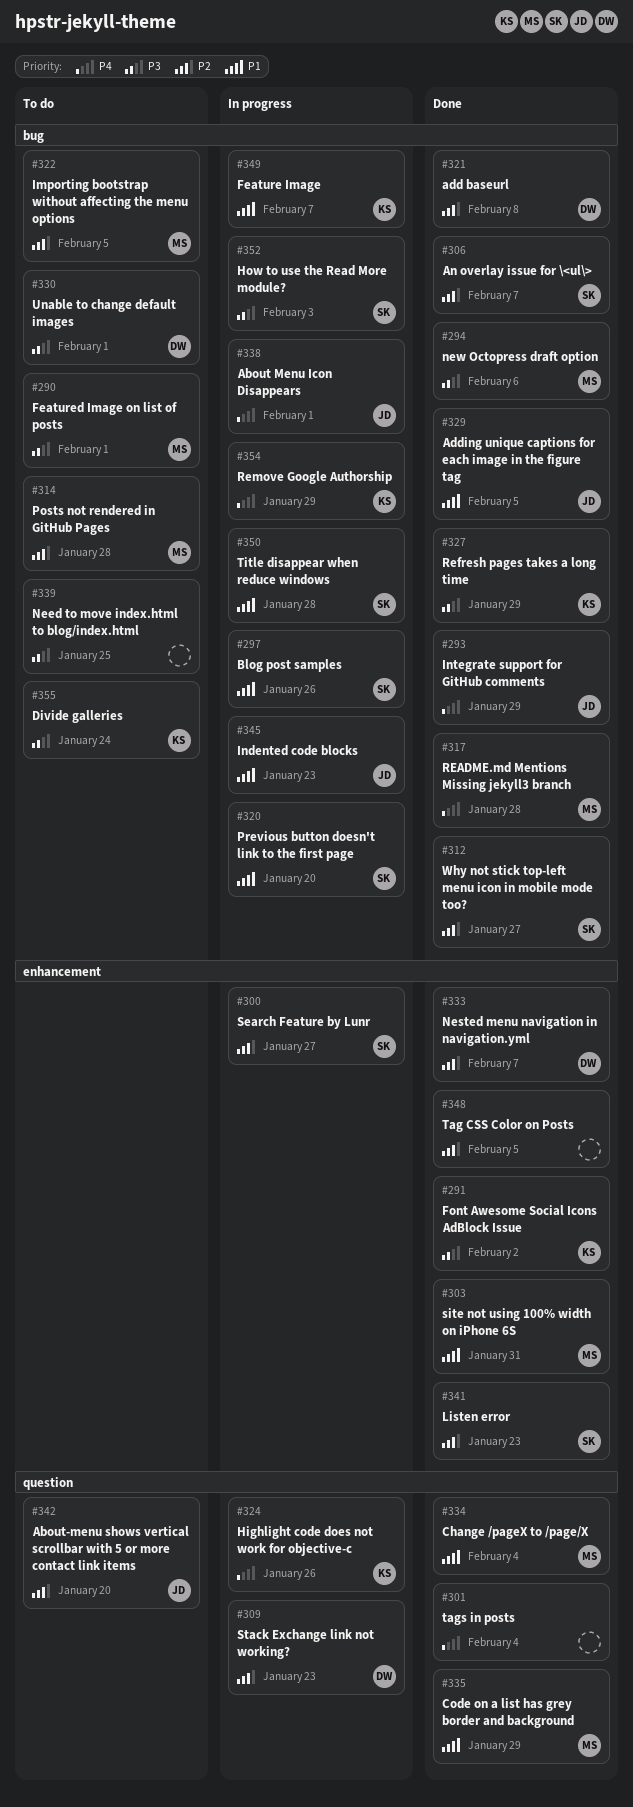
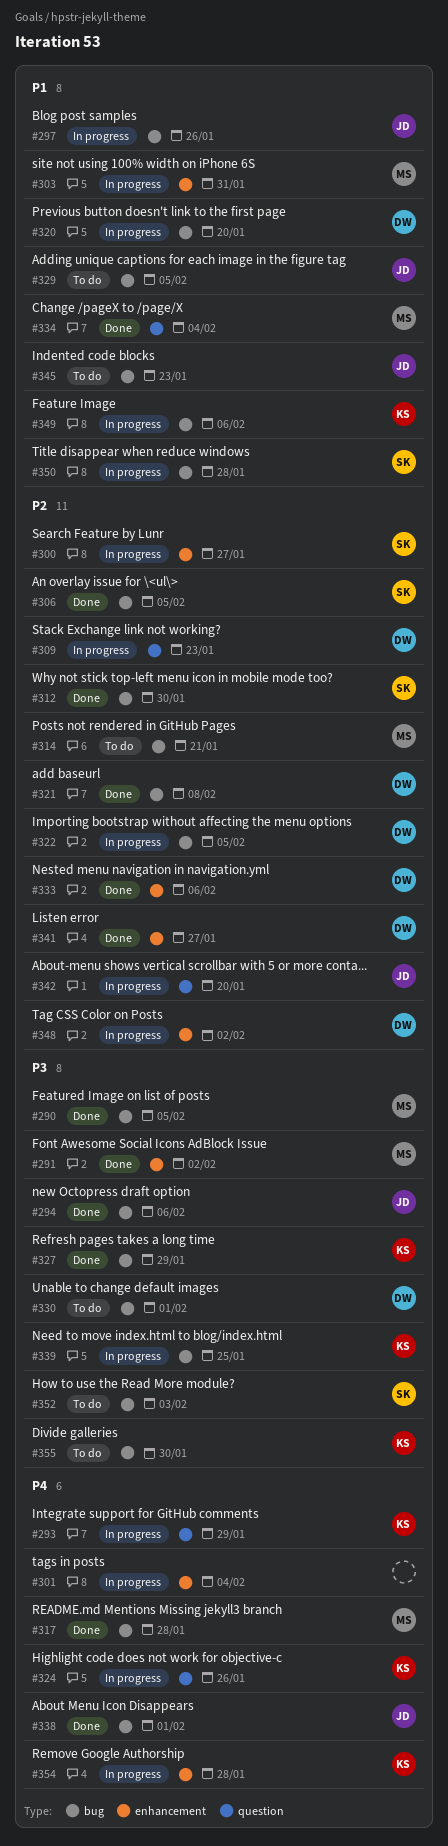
#290, status: To do -> Done
#290, due: Feb 1 -> Feb 5
#291, owner: KS -> MS
#293, status: Done -> In progress
#293, owner: JD -> KS
#293, label: bug -> question
#294, owner: MS -> JD
#297, owner: SK -> JD
#301, status: Done -> In progress
#301, label: question -> enhancement
#303, status: Done -> In progress
#306, due: Feb 7 -> Feb 5
#312, due: Jan 27 -> Jan 30
#314, due: Jan 28 -> Jan 21
#320, owner: SK -> DW
#322, status: To do -> In progress
#322, owner: MS -> DW
#329, status: Done -> To do
#333, due: Feb 7 -> Feb 6
#335: present -> none
#338, status: In progress -> Done
#339, status: To do -> In progress
#339, owner: none -> KS
#341, owner: SK -> DW
#341, due: Jan 23 -> Jan 27
#342, status: To do -> In progress
#345, status: In progress -> To do
#348, status: Done -> In progress
#348, owner: none -> DW
#348, due: Feb 5 -> Feb 2
#349, due: Feb 7 -> Feb 6
#352, status: In progress -> To do
#354, label: bug -> enhancement
#354, due: Jan 29 -> Jan 28
#355, due: Jan 24 -> Jan 30

